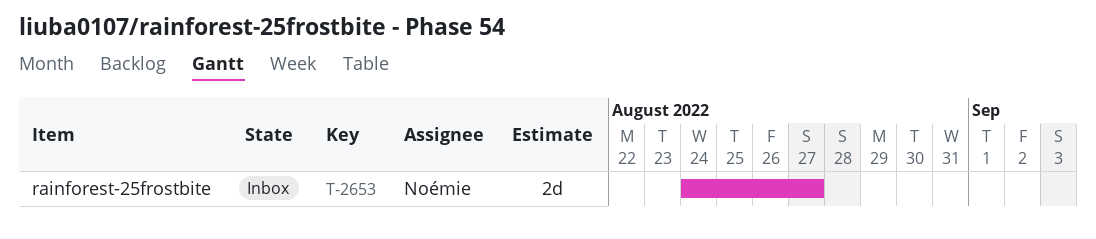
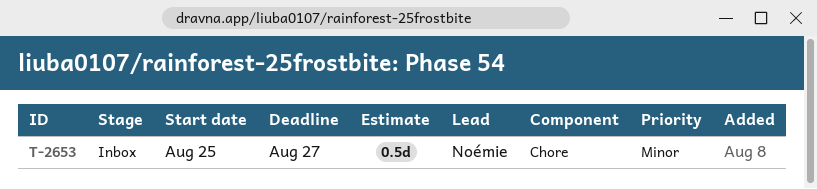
T-2653, estimate: 2d -> 0.5d
T-2653, start: Aug 24 -> Aug 25

